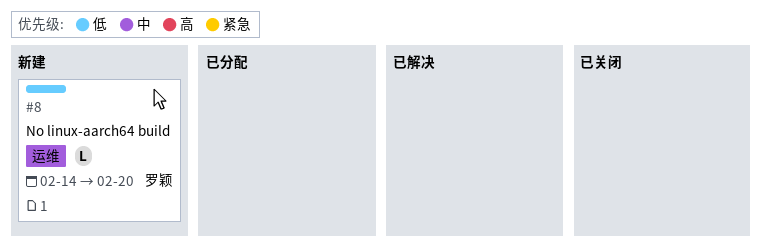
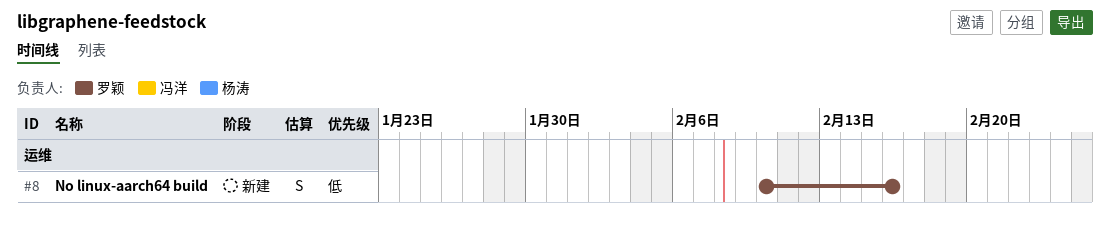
#8, estimate: L -> S
#8, start: Feb 14 -> Feb 10
#8, due: Feb 20 -> Feb 16

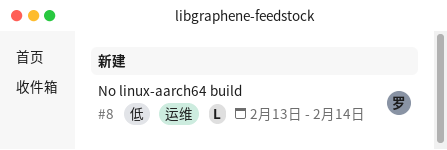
#8, estimate: S -> L
#8, start: Feb 10 -> Feb 13
#8, due: Feb 16 -> Feb 14

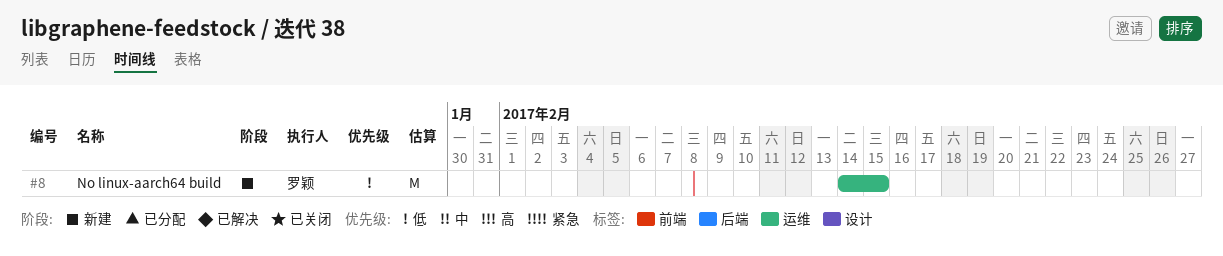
#8, estimate: L -> M
#8, start: Feb 13 -> Feb 14
#8, due: Feb 14 -> Feb 15

